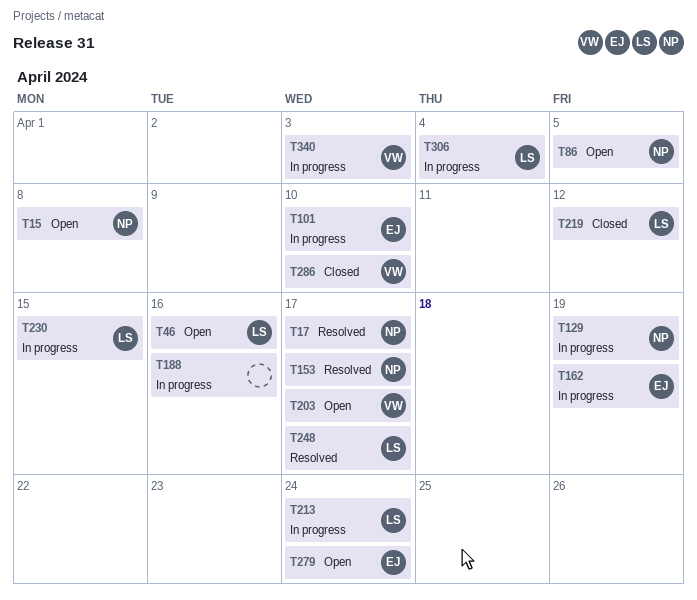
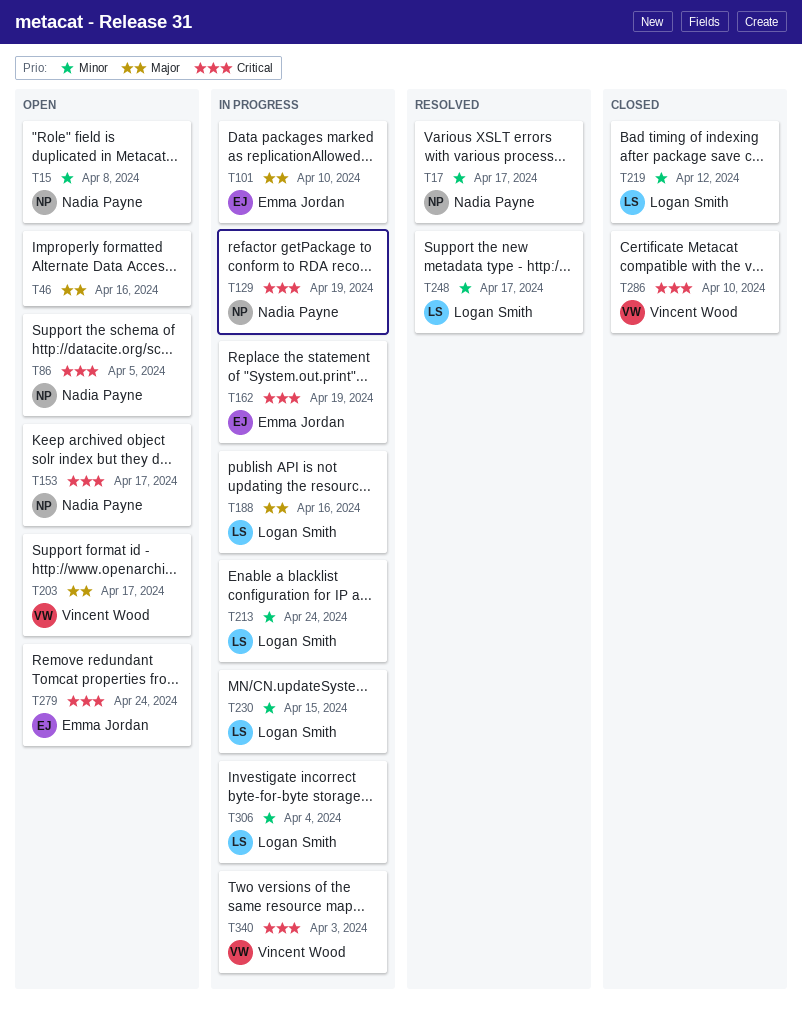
T46, owner: Logan Smith -> none
T153, status: Resolved -> Open
T188, owner: none -> Logan Smith

